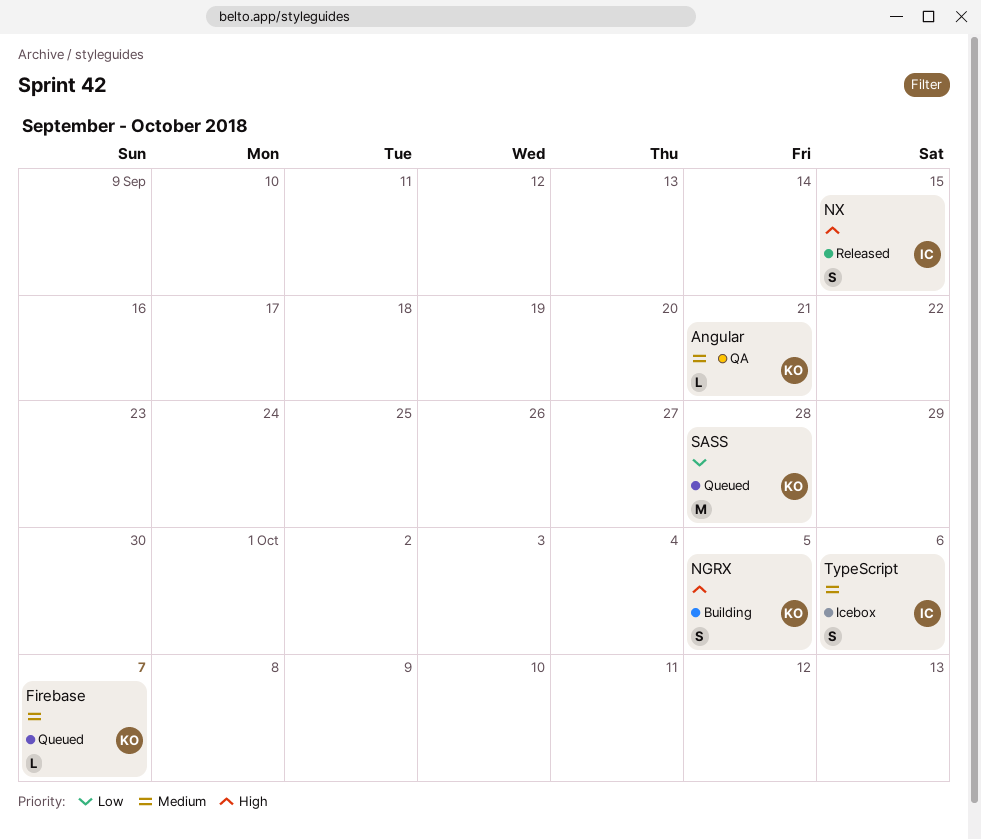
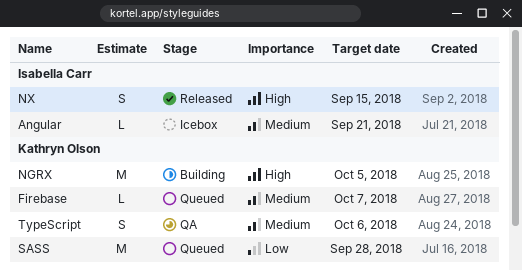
Angular, status: QA -> Icebox
Angular, owner: Kathryn Olson -> Isabella Carr
NGRX, estimate: S -> M
TypeScript, status: Icebox -> QA
TypeScript, owner: Isabella Carr -> Kathryn Olson

